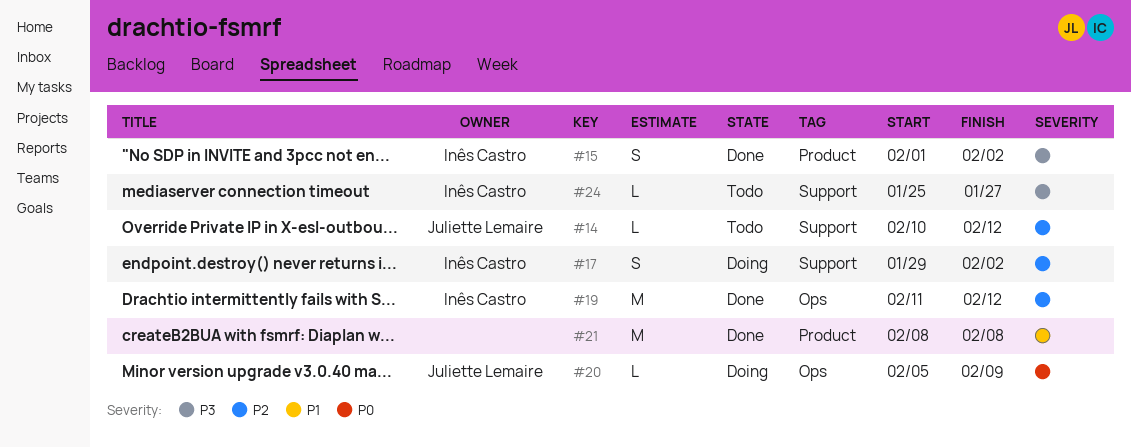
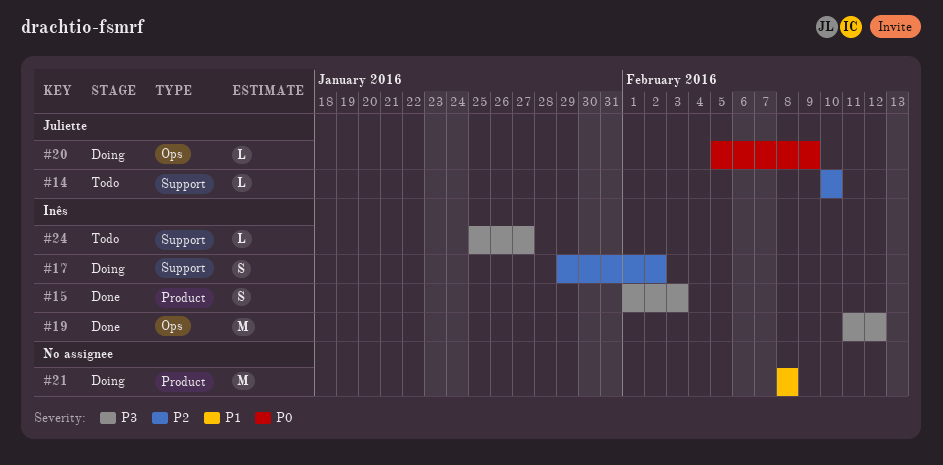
#14, due: Feb 12 -> Feb 10
#15, due: Feb 2 -> Feb 3
#19, priority: P2 -> P3
#21, status: Done -> Doing

